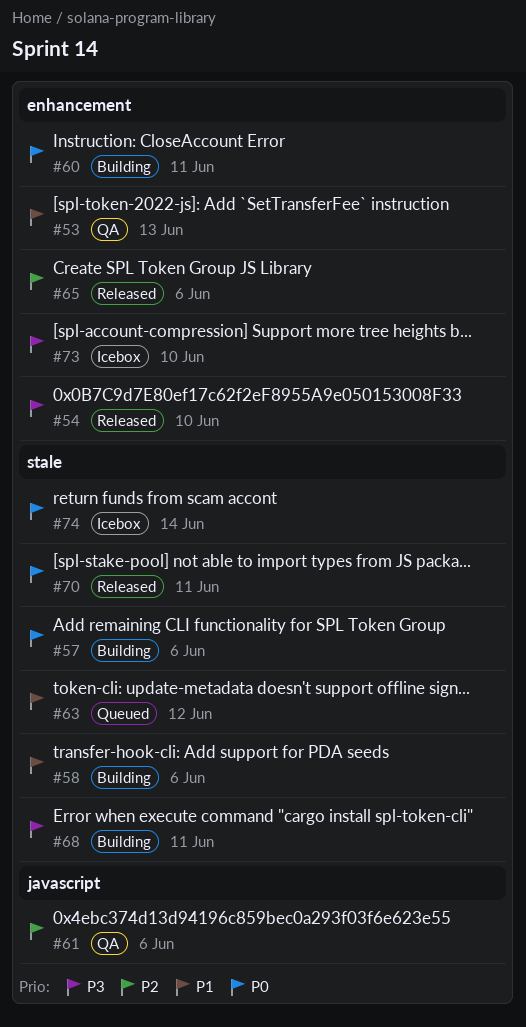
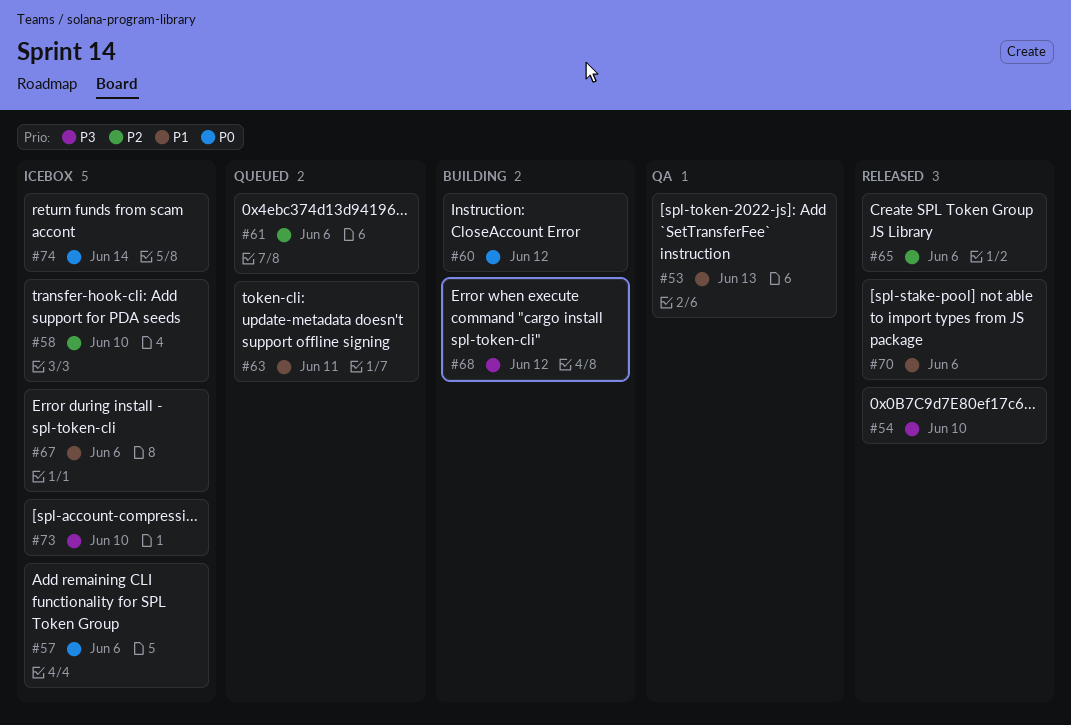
#57, status: Building -> Icebox
#58, status: Building -> Icebox
#58, priority: P1 -> P2
#58, due: Jun 6 -> Jun 10
#60, due: Jun 11 -> Jun 12
#61, status: QA -> Queued
#63, due: Jun 12 -> Jun 11
#67: none -> present
#68, due: Jun 11 -> Jun 12
#70, priority: P0 -> P1
#70, due: Jun 11 -> Jun 6

